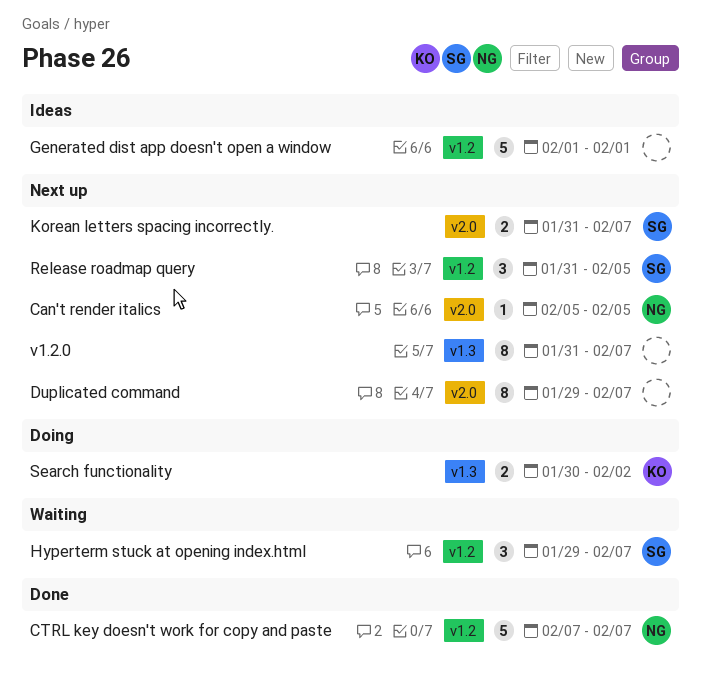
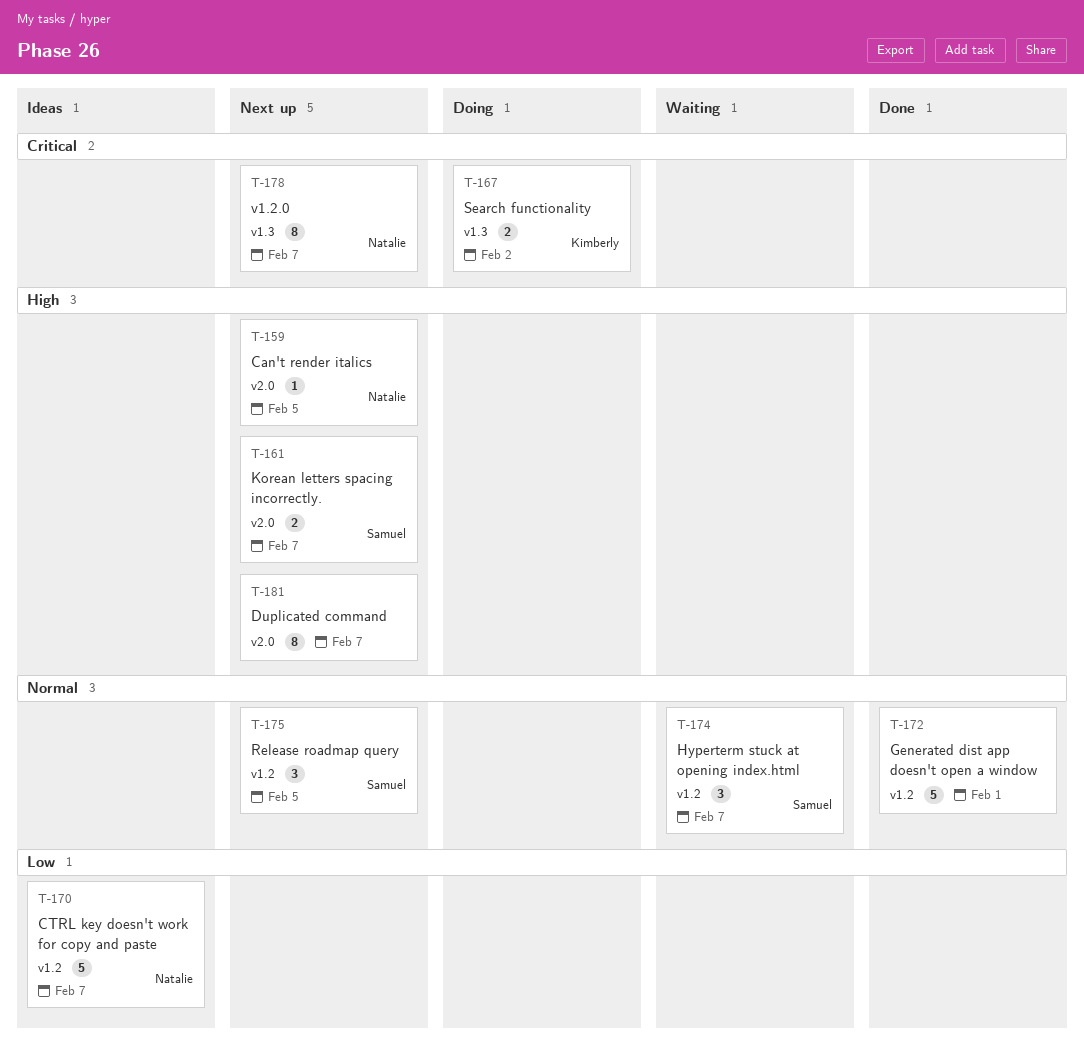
CTRL key doesn't work for copy and paste, status: Done -> Ideas
Generated dist app doesn't open a window, status: Ideas -> Done
v1.2.0, owner: none -> Natalie

